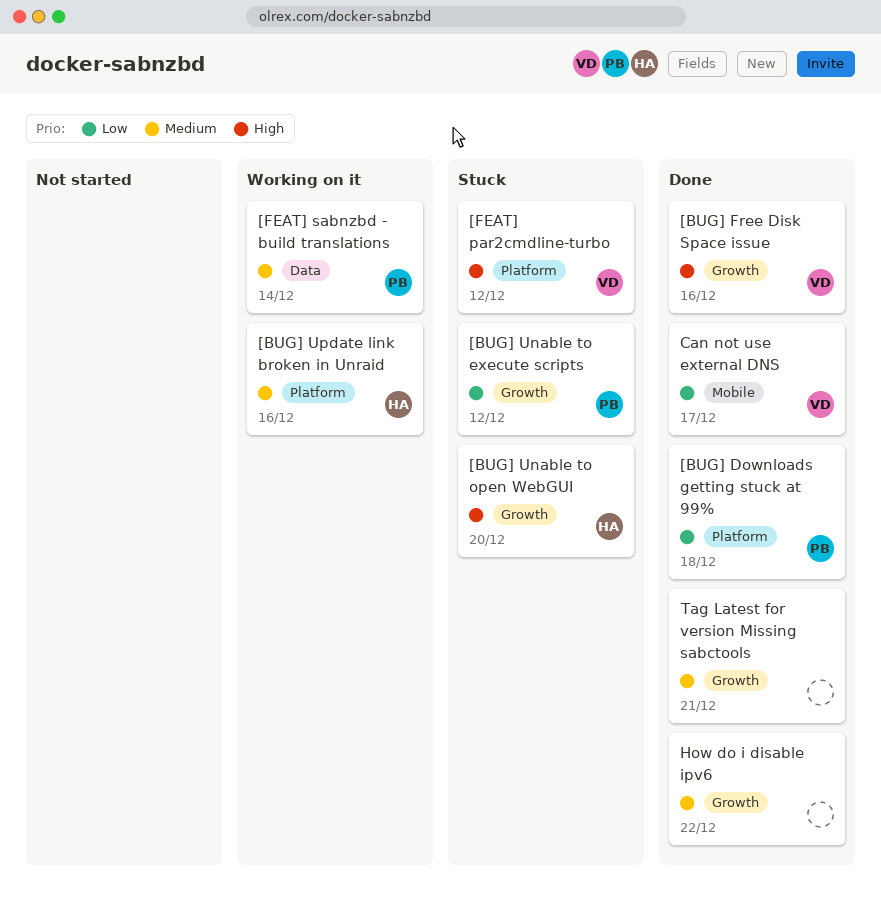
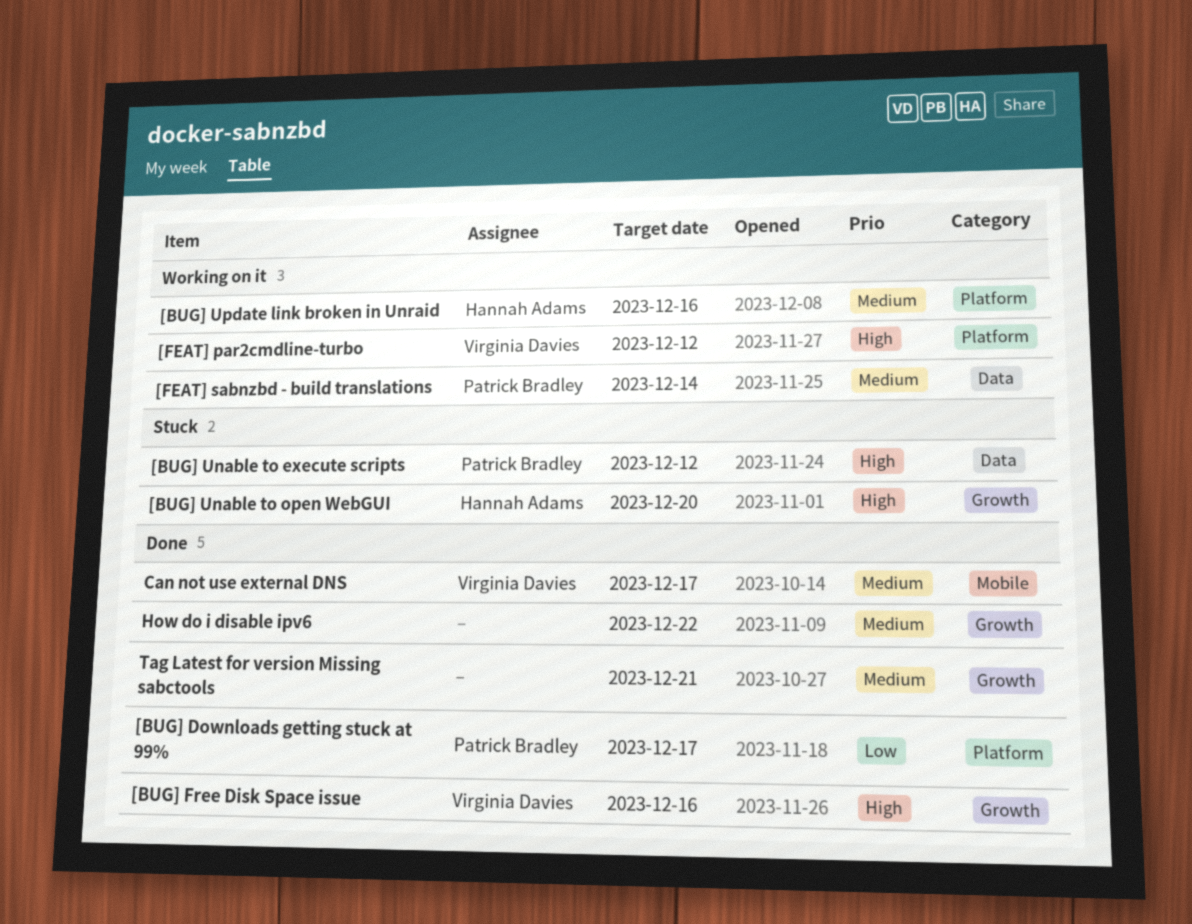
[BUG] Downloads getting stuck at 99%, due: Dec 18 -> Dec 17
[BUG] Unable to execute scripts, priority: Low -> High
[BUG] Unable to execute scripts, label: Growth -> Data
[FEAT] par2cmdline-turbo, status: Stuck -> Working on it
Can not use external DNS, priority: Low -> Medium

